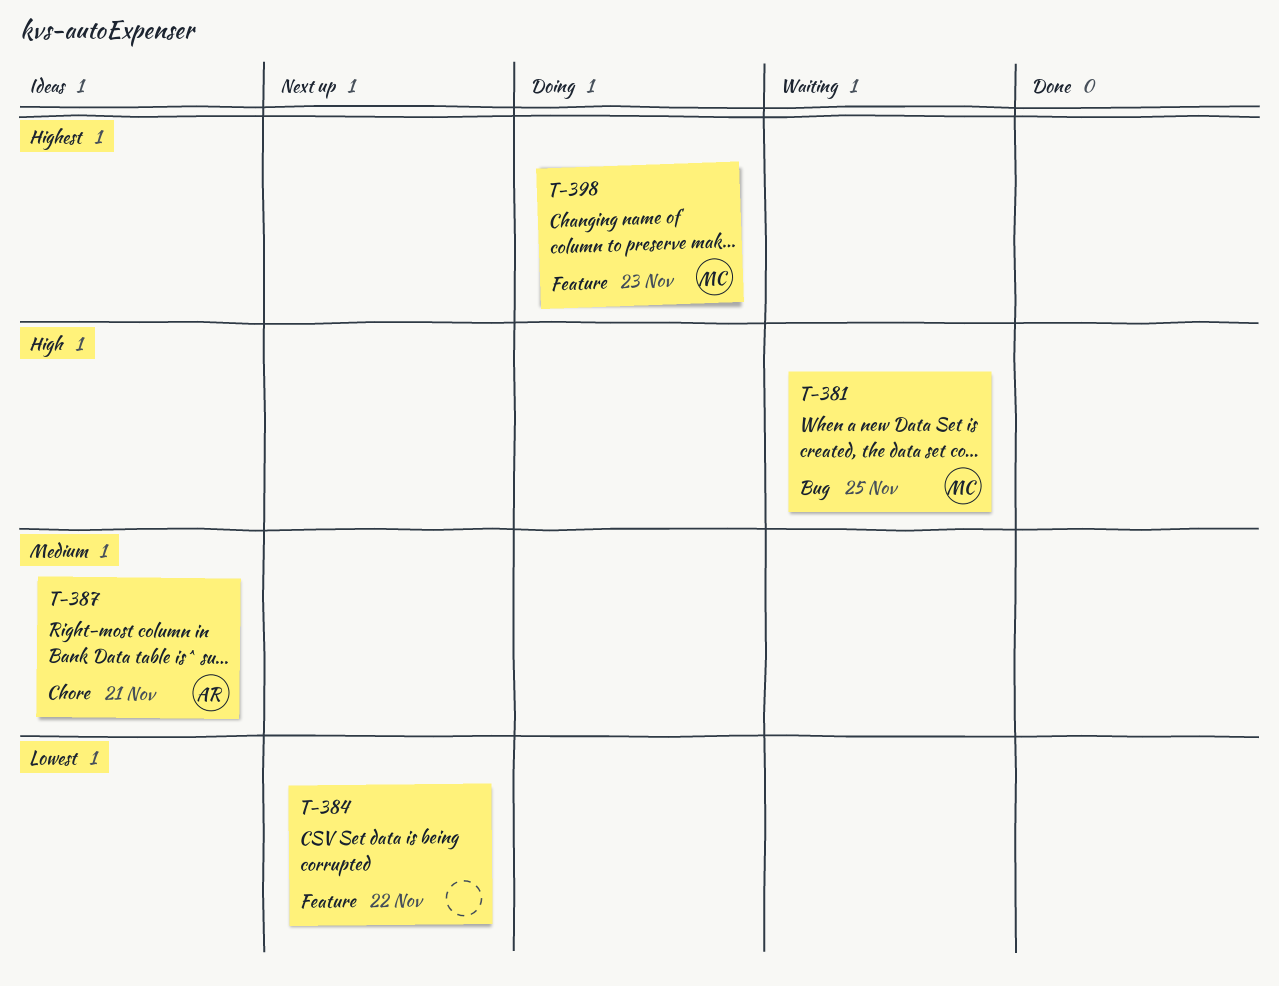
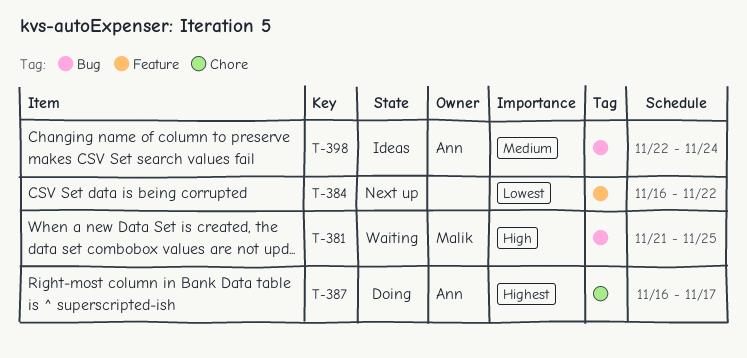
T-387, status: Ideas -> Doing
T-387, priority: Medium -> Highest
T-387, due: Nov 21 -> Nov 17
T-398, status: Doing -> Ideas
T-398, owner: Malik -> Ann
T-398, priority: Highest -> Medium
T-398, label: Feature -> Bug
T-398, due: Nov 23 -> Nov 24

